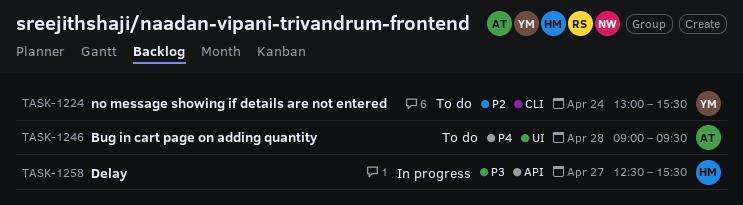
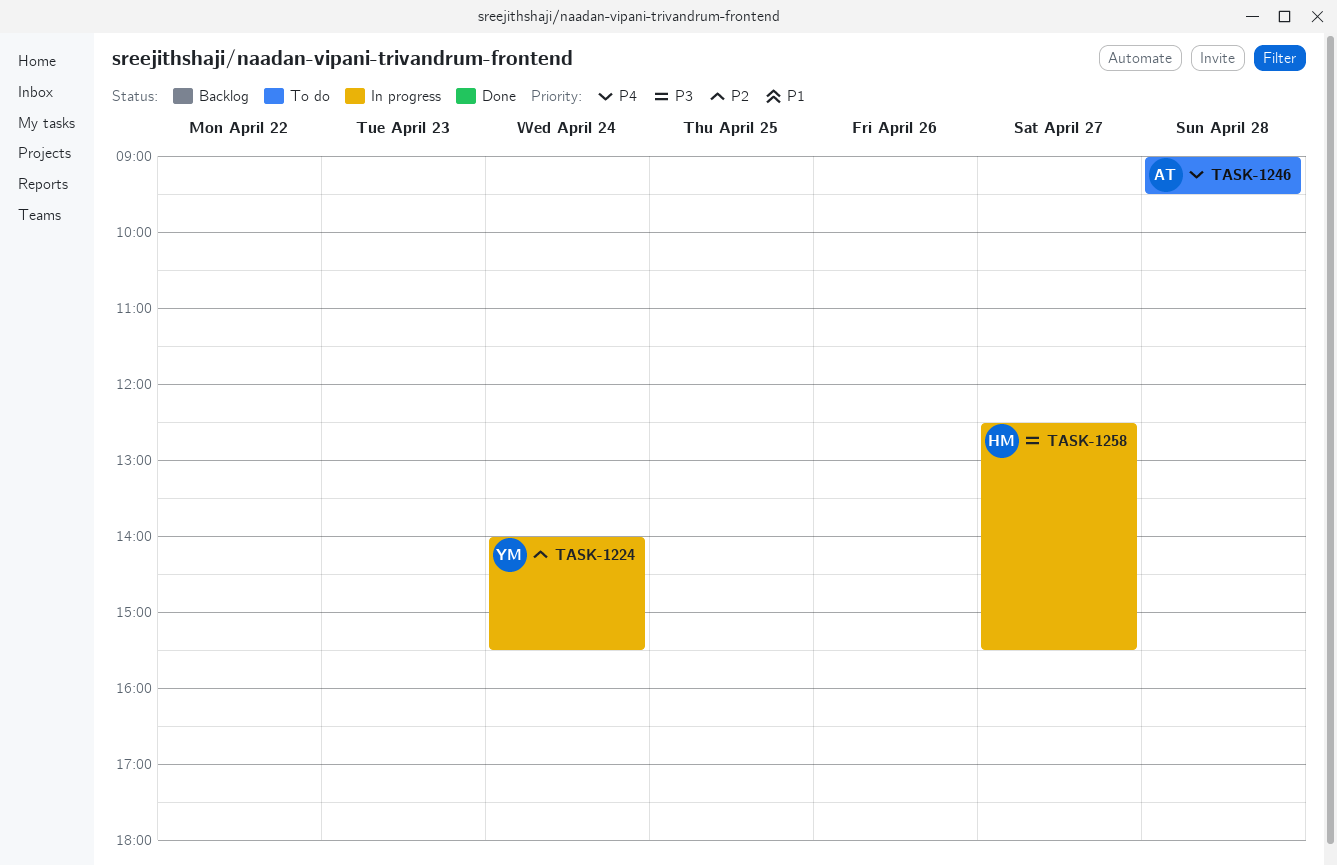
TASK-1224, status: To do -> In progress
TASK-1224, begins: 13:00 -> 14:00

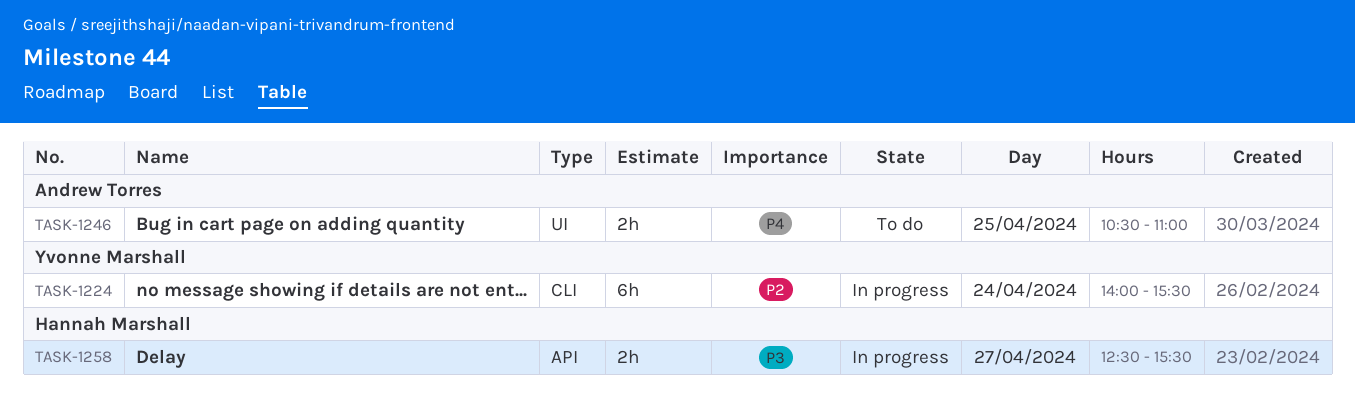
TASK-1246, day: Apr 28 -> Apr 25
TASK-1246, begins: 09:00 -> 10:30
TASK-1246, ends: 09:30 -> 11:00

